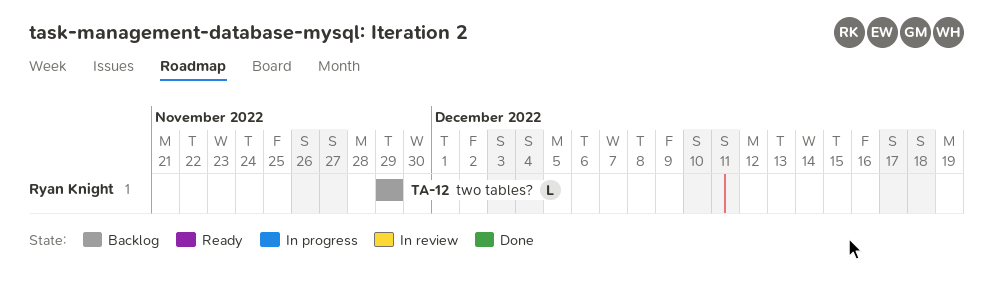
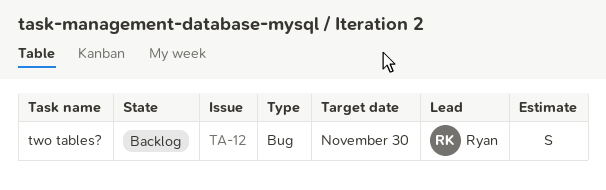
TA-12, estimate: L -> S
TA-12, due: Nov 29 -> Nov 30

